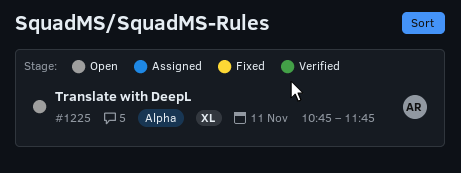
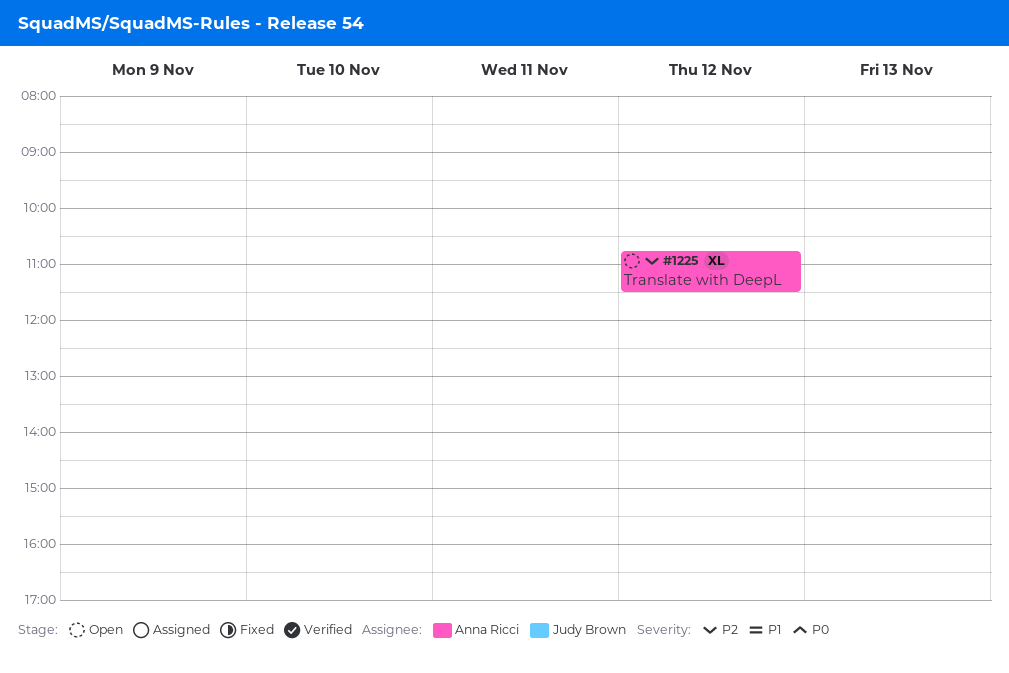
#1225, day: Nov 11 -> Nov 12
#1225, ends: 11:45 -> 11:30

